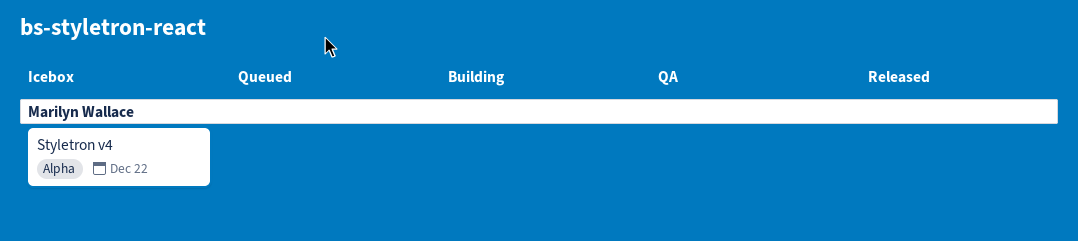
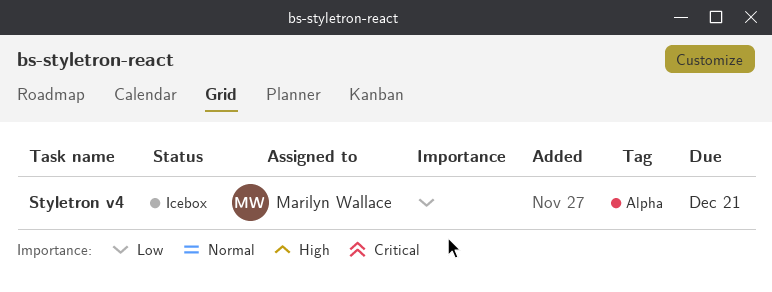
Styletron v4, due: Dec 22 -> Dec 21

